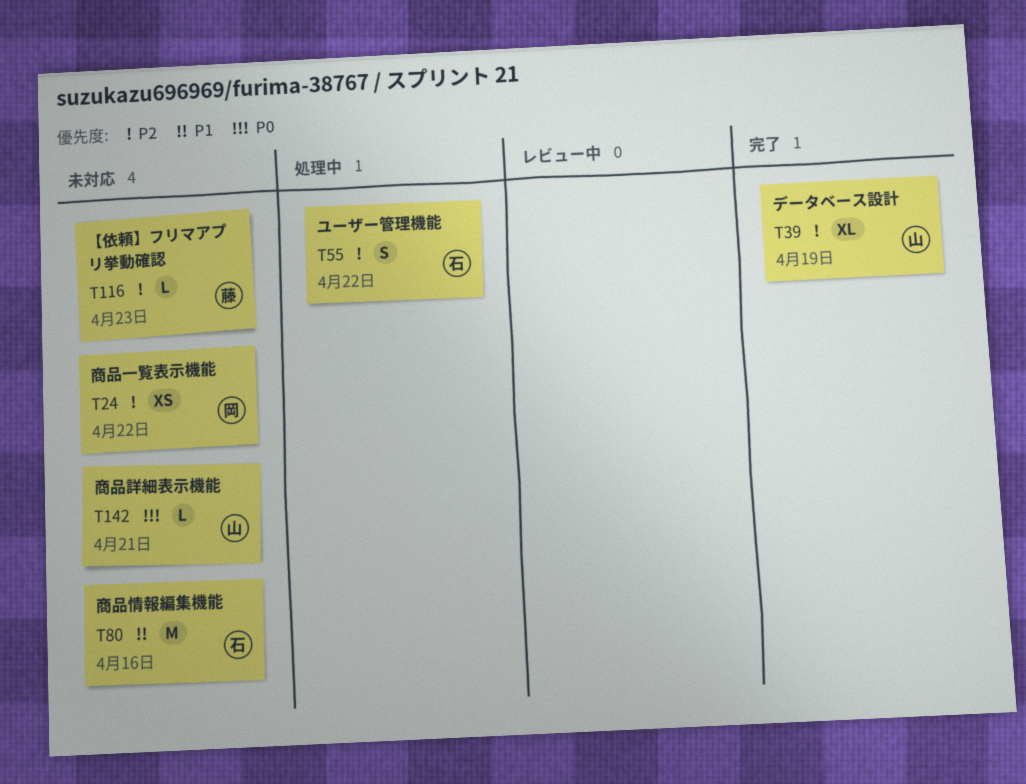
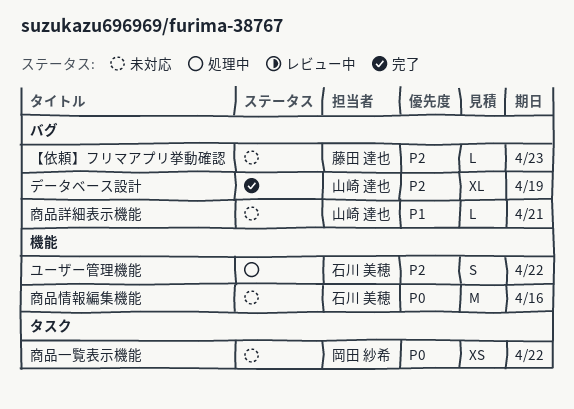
商品一覧表示機能, priority: P2 -> P0
商品情報編集機能, priority: P1 -> P0
商品詳細表示機能, priority: P0 -> P1

